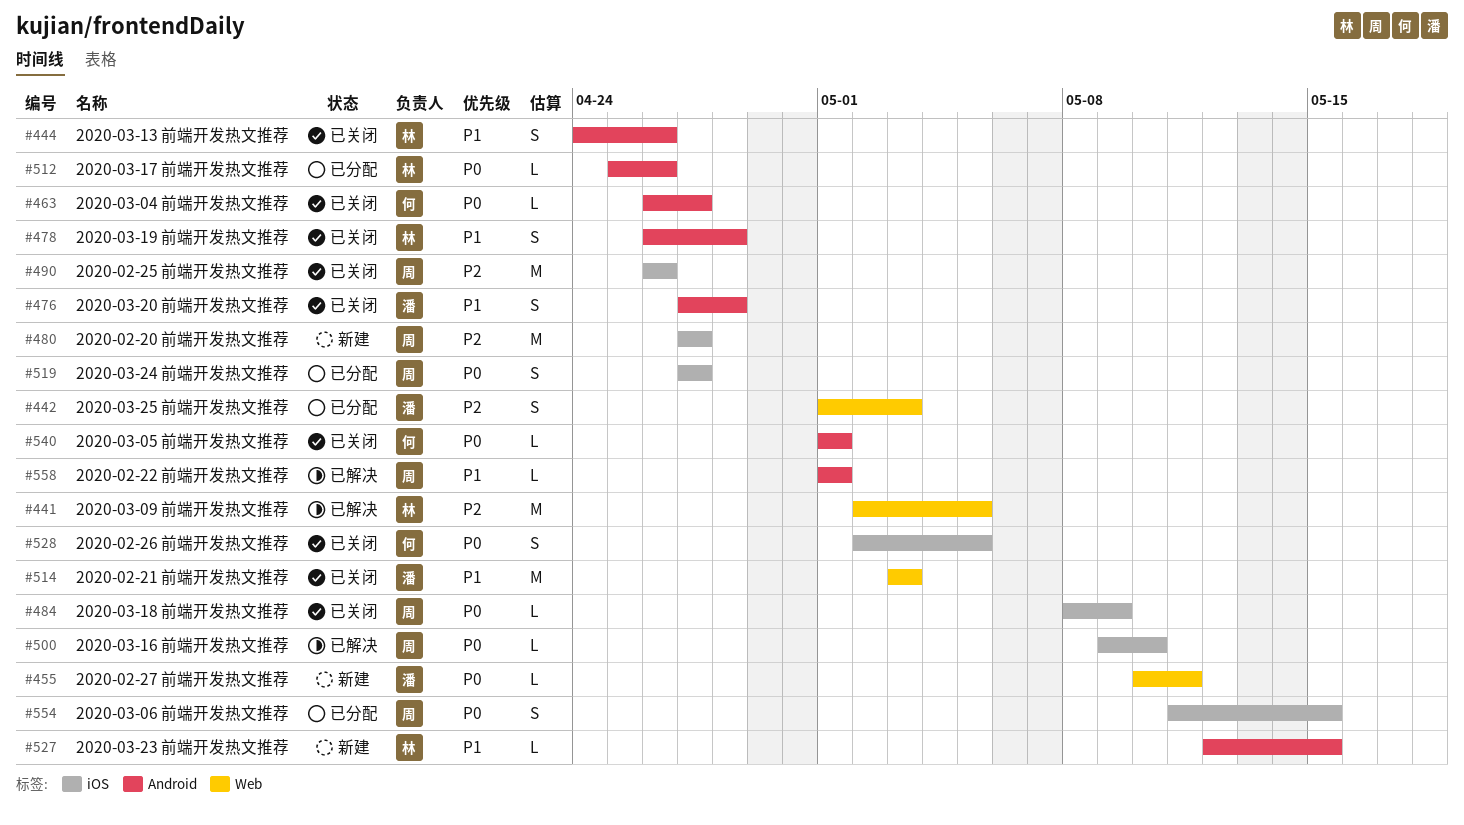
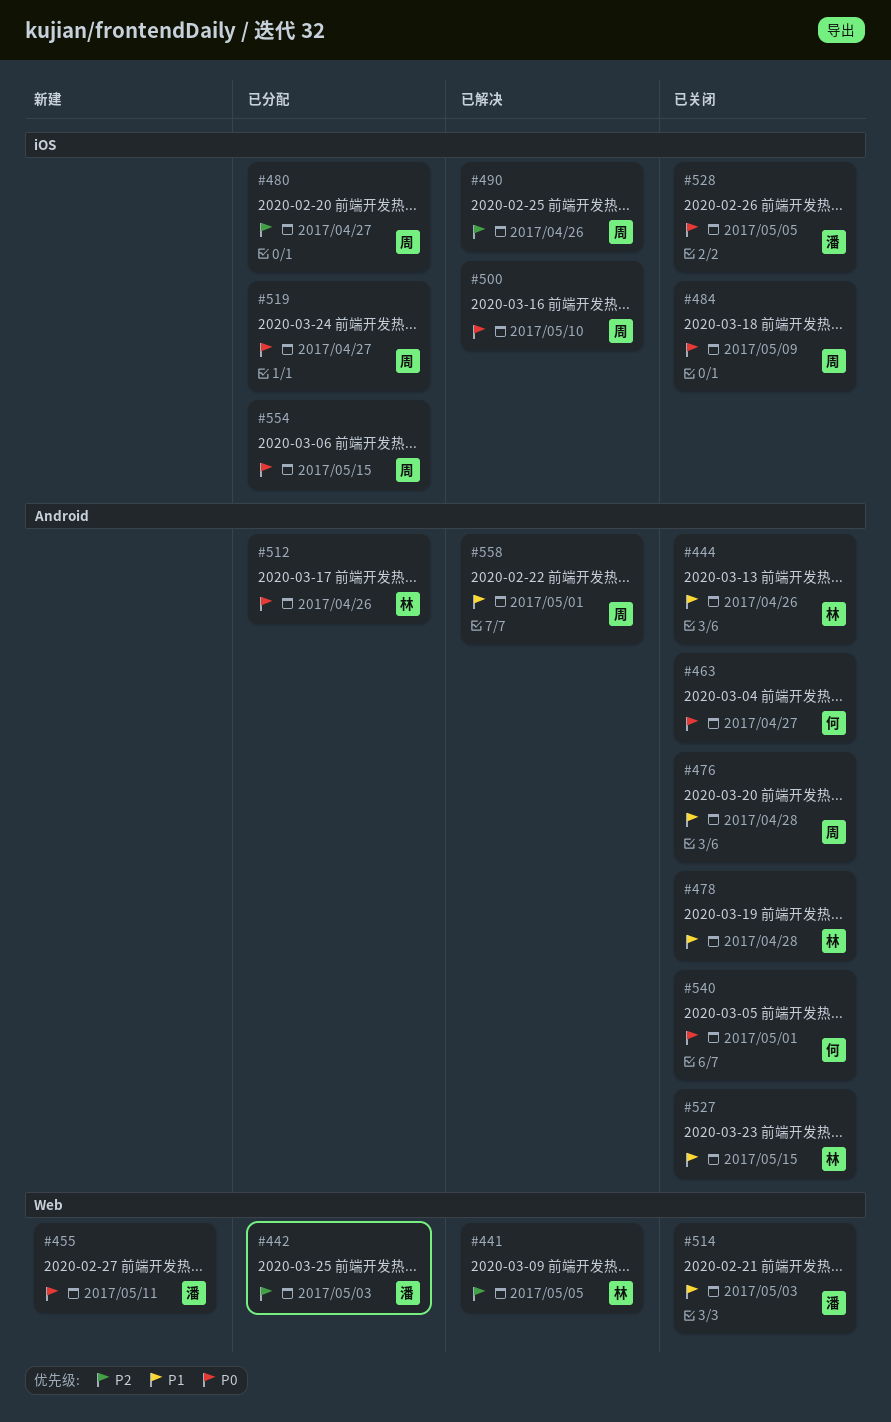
#476, owner: 潘 -> 周
#480, status: 新建 -> 已分配
#490, status: 已关闭 -> 已解决
#527, status: 新建 -> 已关闭
#528, owner: 何 -> 潘

